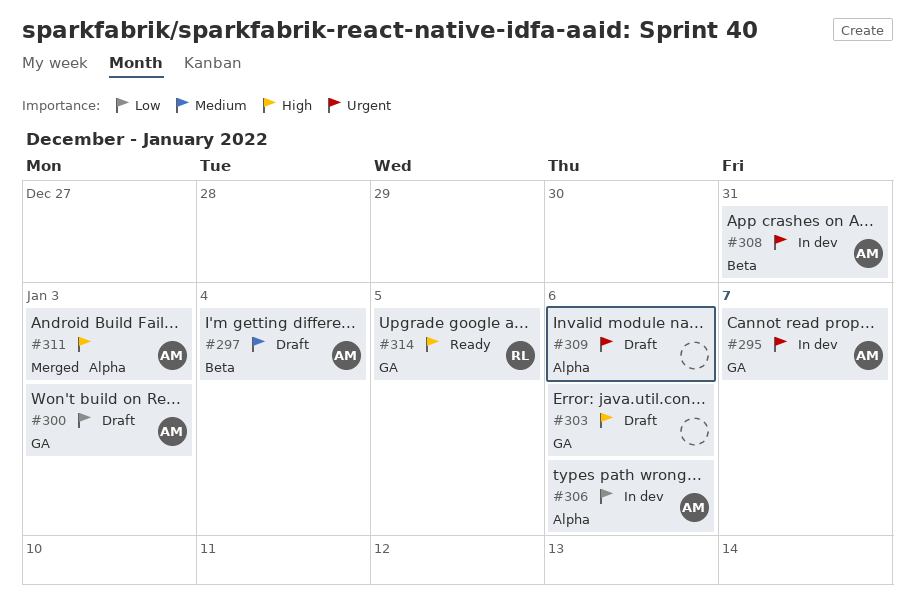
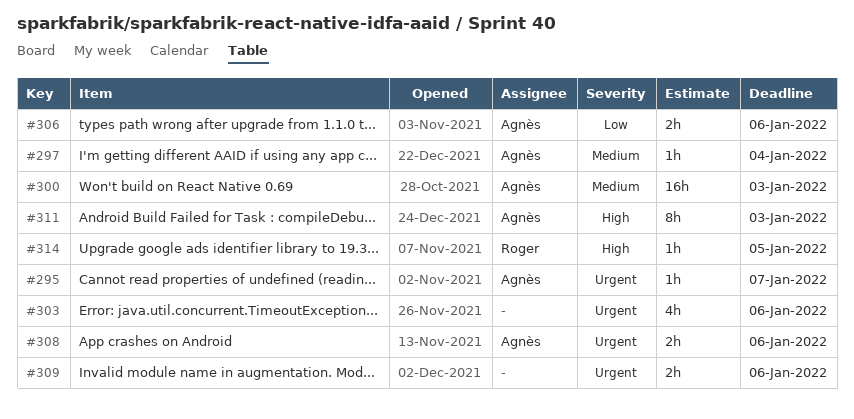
#300, priority: Low -> Medium
#303, priority: High -> Urgent
#308, due: Dec 31 -> Jan 6

